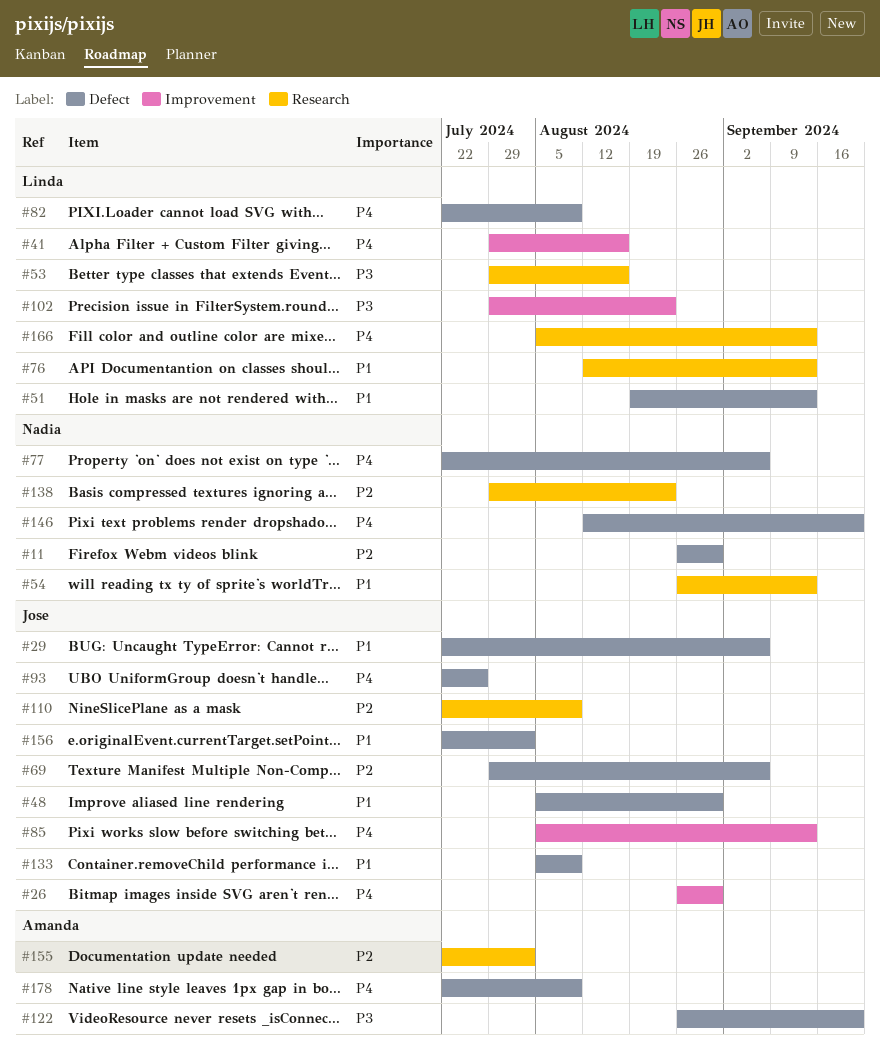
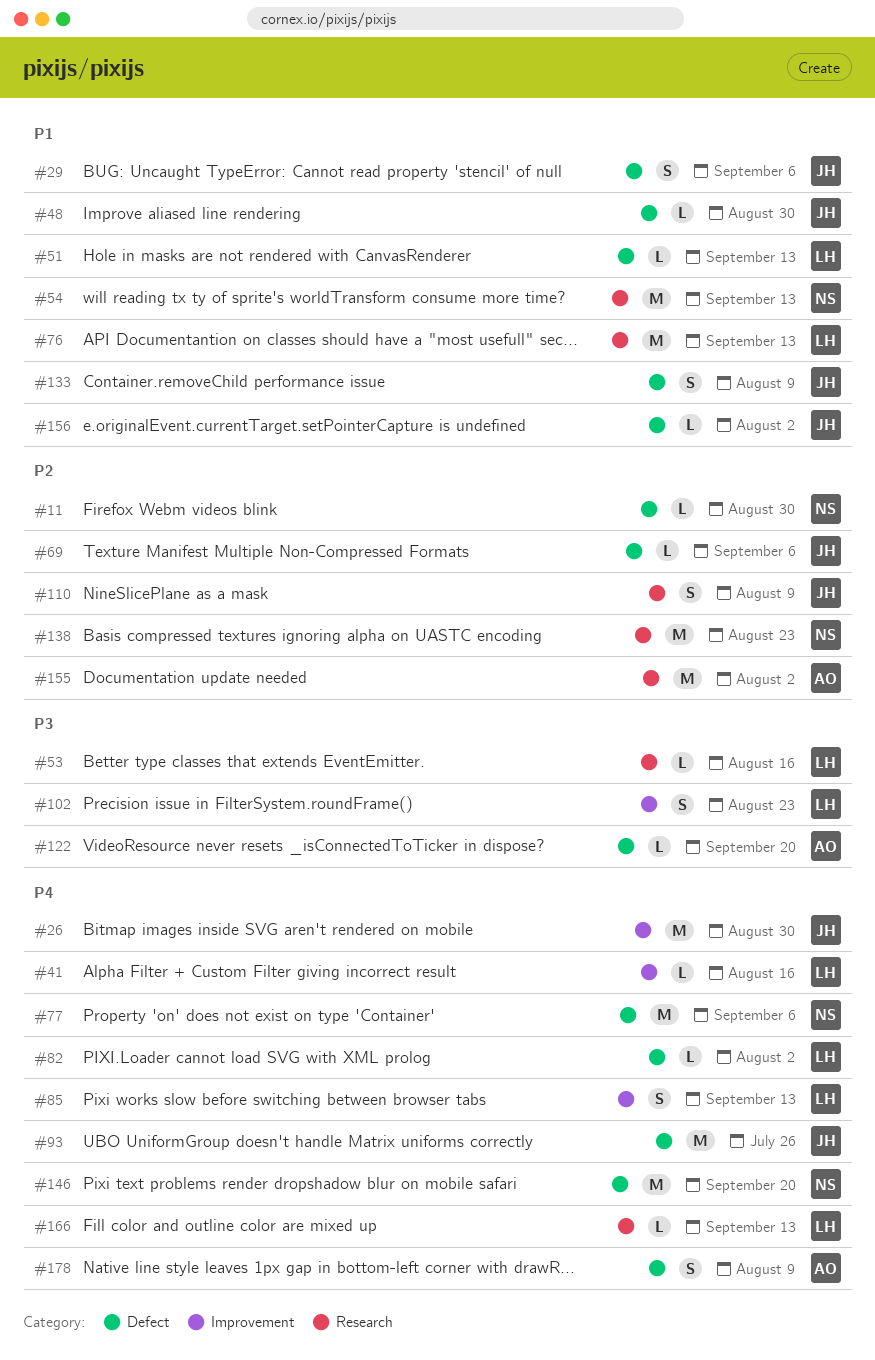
#82, due: Aug 9 -> Aug 2
#85, owner: Jose -> Linda

